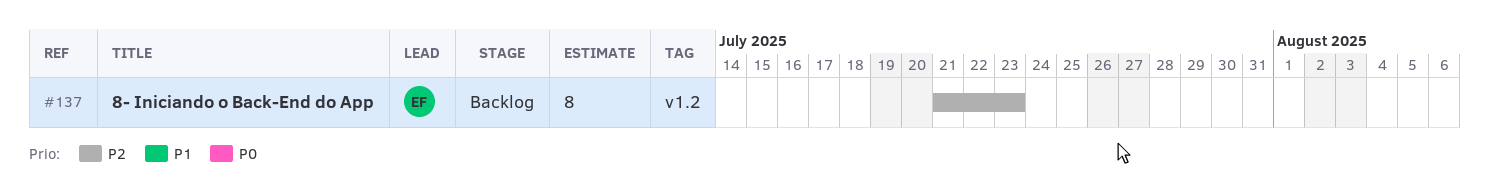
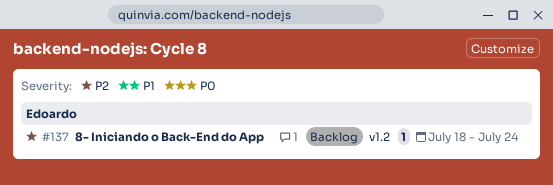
#137, estimate: 8 -> 1
#137, start: Jul 21 -> Jul 18
#137, due: Jul 23 -> Jul 24

